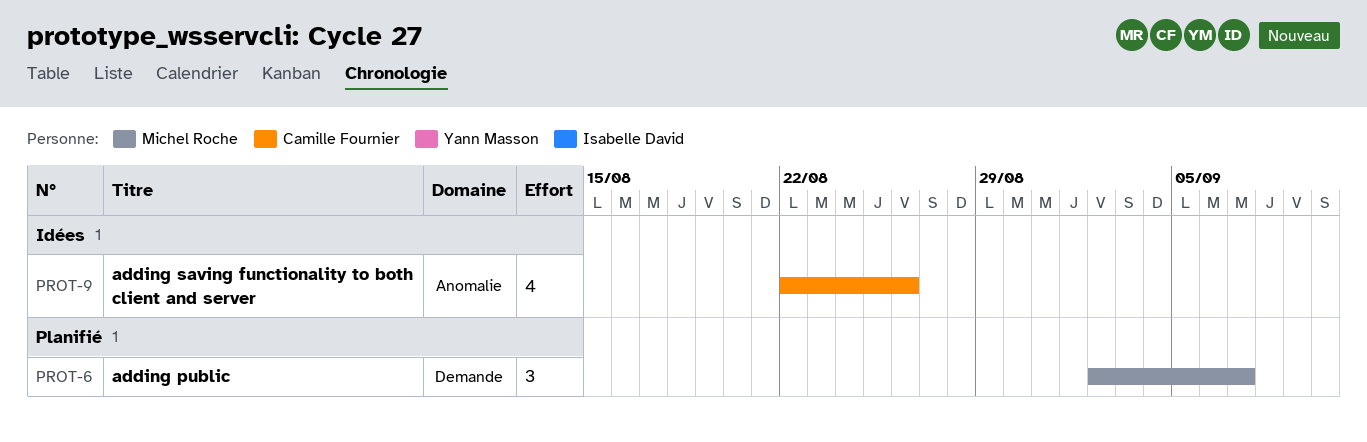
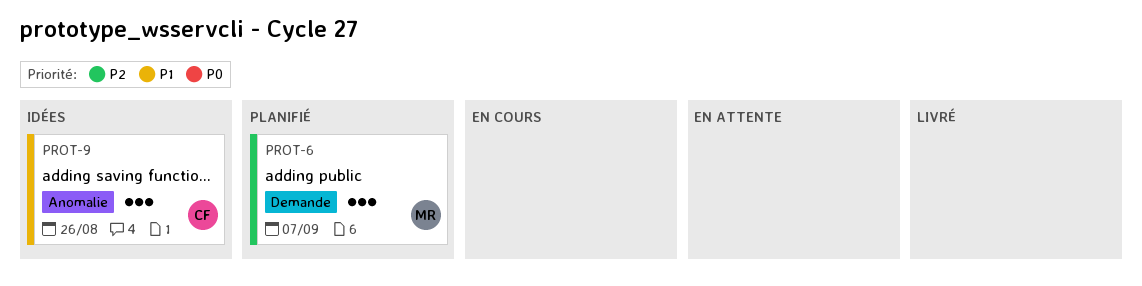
PROT-9, estimate: 4 -> 3

